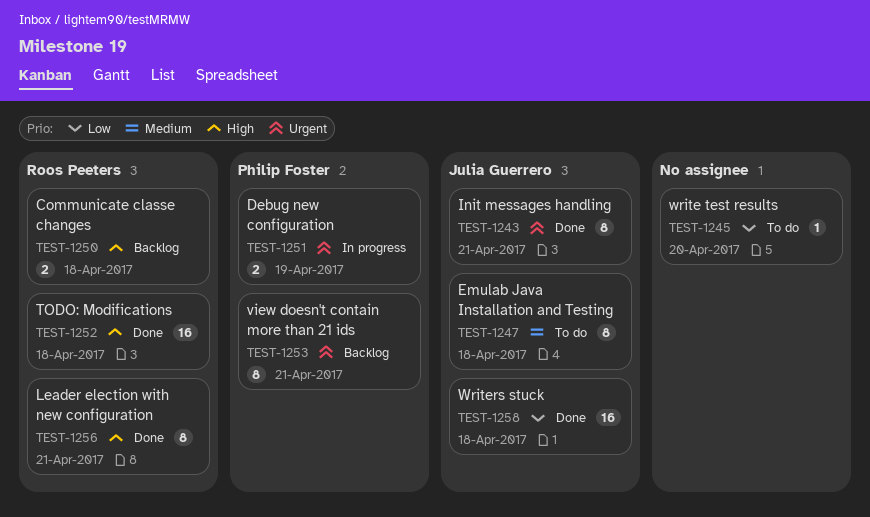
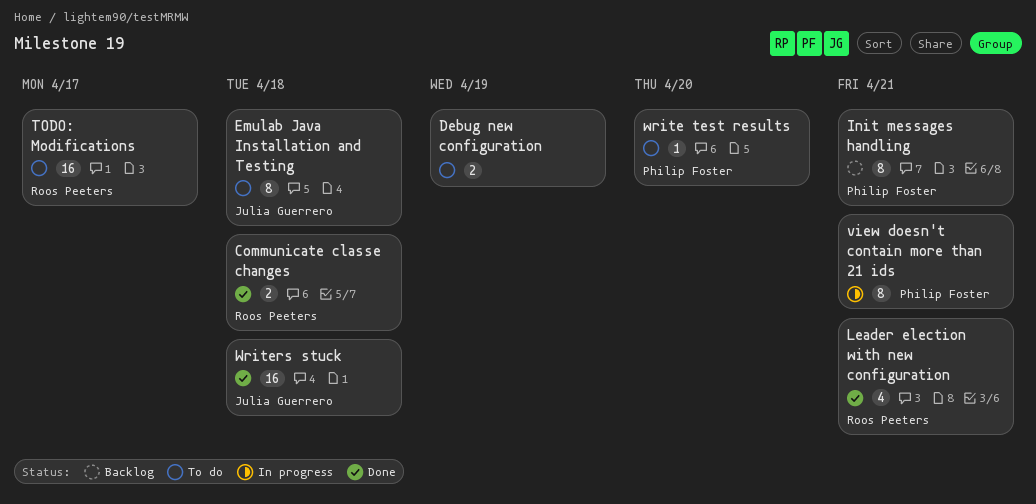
Communicate classe changes, status: Backlog -> Done
Debug new configuration, status: In progress -> To do
Debug new configuration, owner: Philip Foster -> none
Init messages handling, status: Done -> Backlog
Init messages handling, owner: Julia Guerrero -> Philip Foster
Leader election with new configuration, estimate: 8 -> 4
TODO: Modifications, status: Done -> To do
TODO: Modifications, due: Apr 18 -> Apr 17
view doesn't contain more than 21 ids, status: Backlog -> In progress
write test results, owner: none -> Philip Foster

